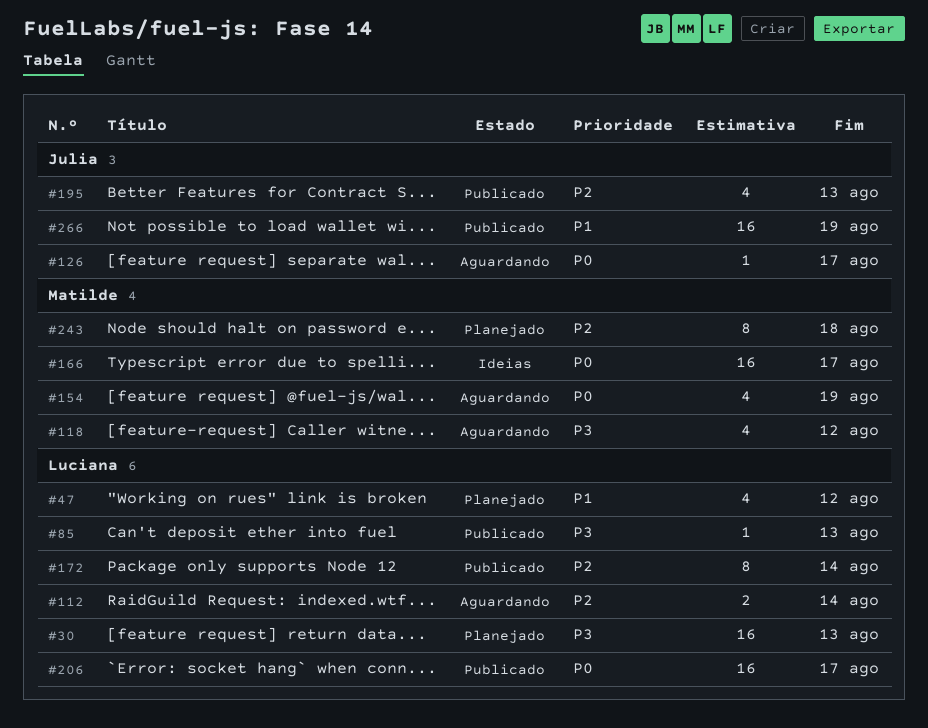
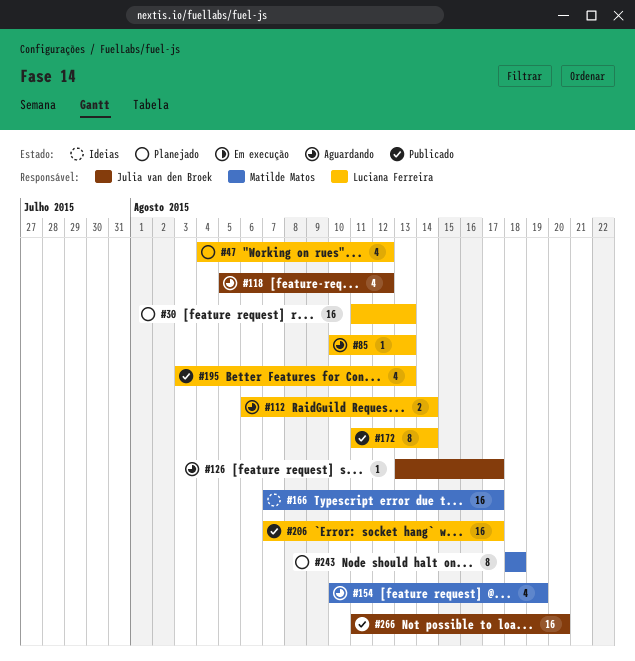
#85, status: Publicado -> Aguardando
#118, owner: Matilde Matos -> Julia van den Broek
#195, owner: Julia van den Broek -> Luciana Ferreira
#266, due: Aug 19 -> Aug 20

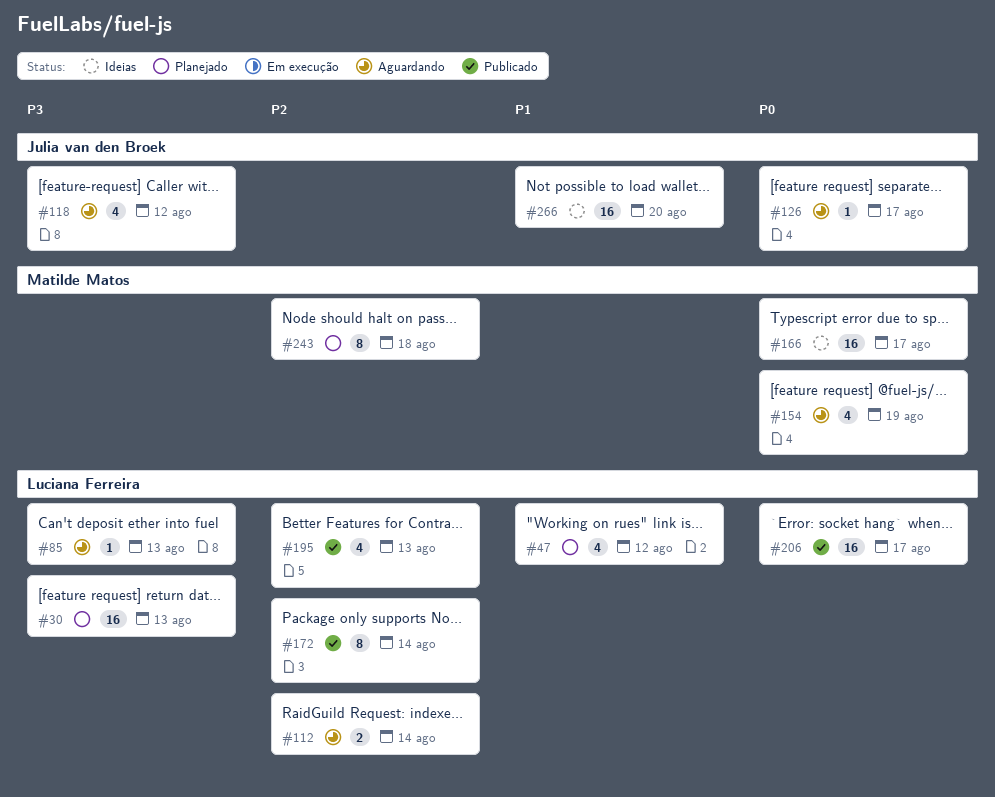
#266, status: Publicado -> Ideias

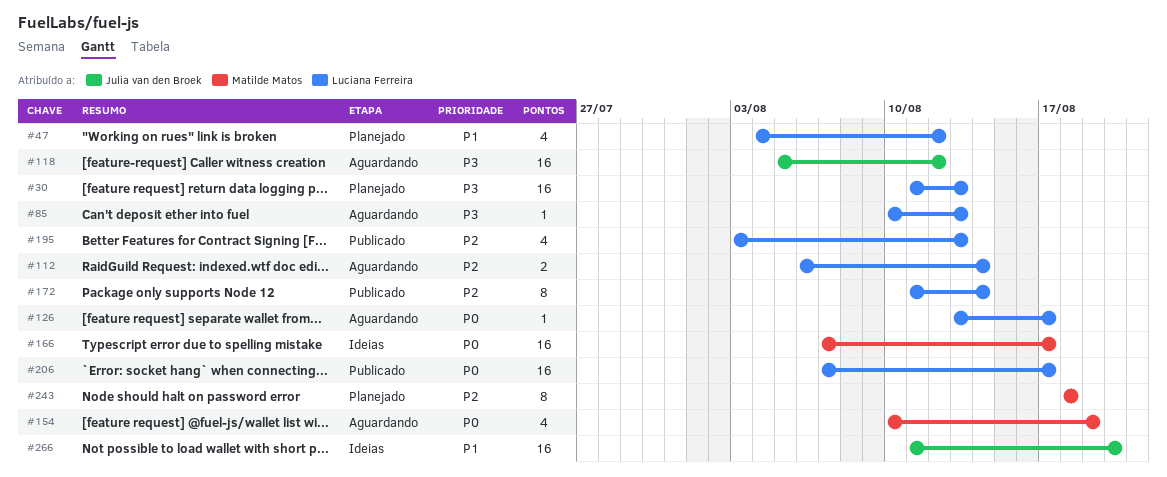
#118, estimate: 4 -> 16
#126, owner: Julia van den Broek -> Luciana Ferreira

